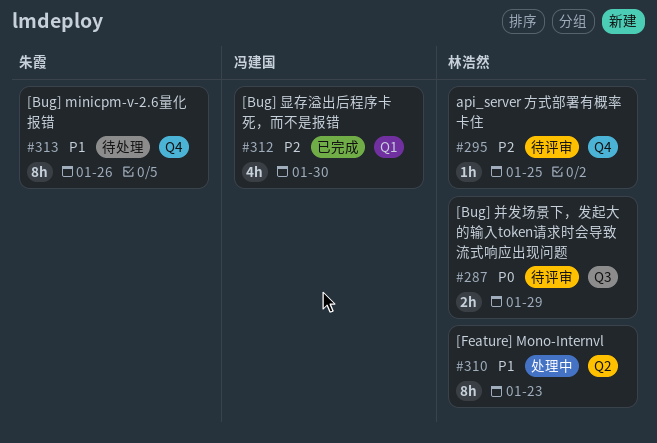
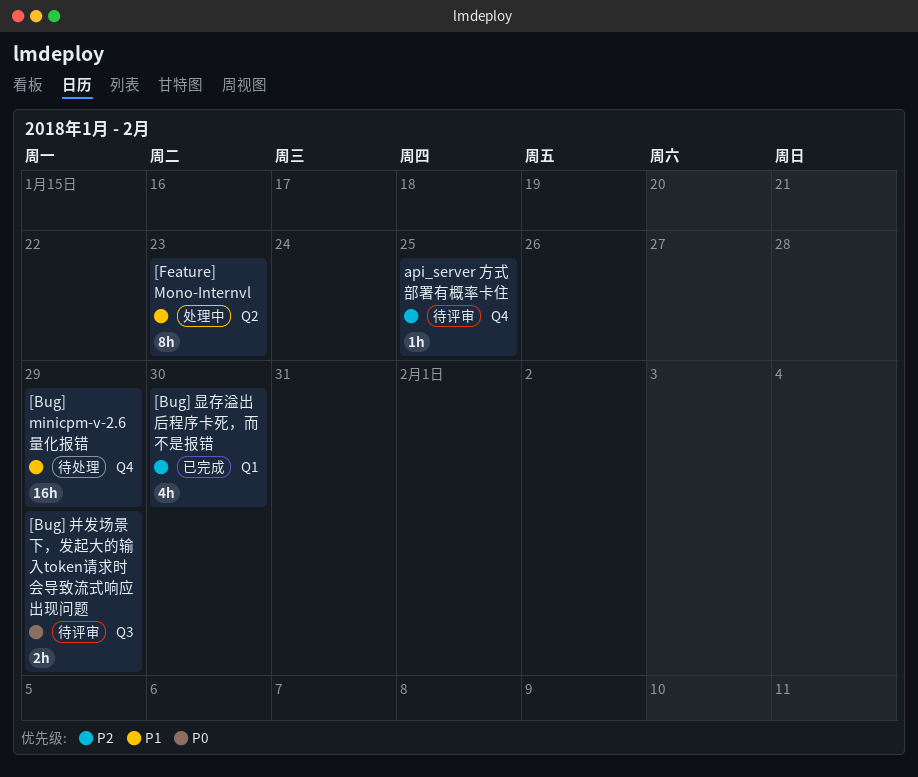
[Bug] minicpm-v-2.6量化报错, estimate: 8h -> 16h
[Bug] minicpm-v-2.6量化报错, due: Jan 26 -> Jan 29

